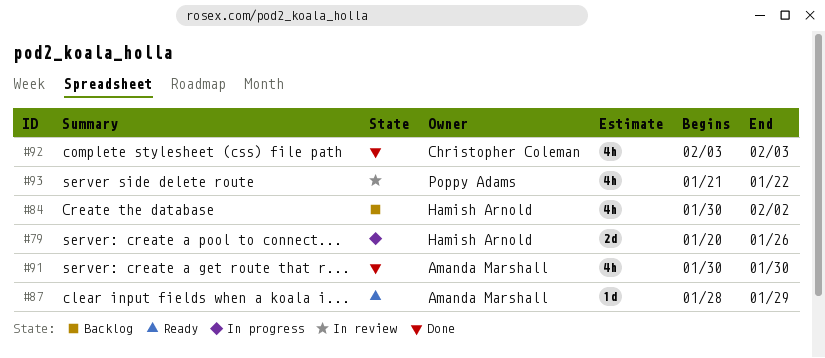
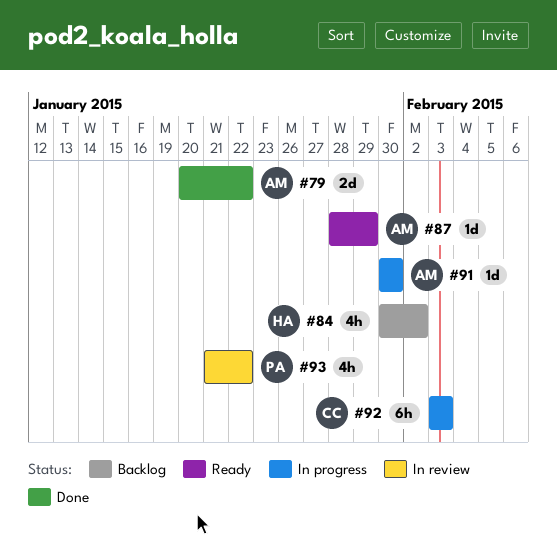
#79, status: In progress -> Done
#79, owner: Hamish Arnold -> Amanda Marshall
#79, due: Jan 26 -> Jan 22
#91, status: Done -> In progress
#91, estimate: 4h -> 1d
#92, status: Done -> In progress
#92, estimate: 4h -> 6h

